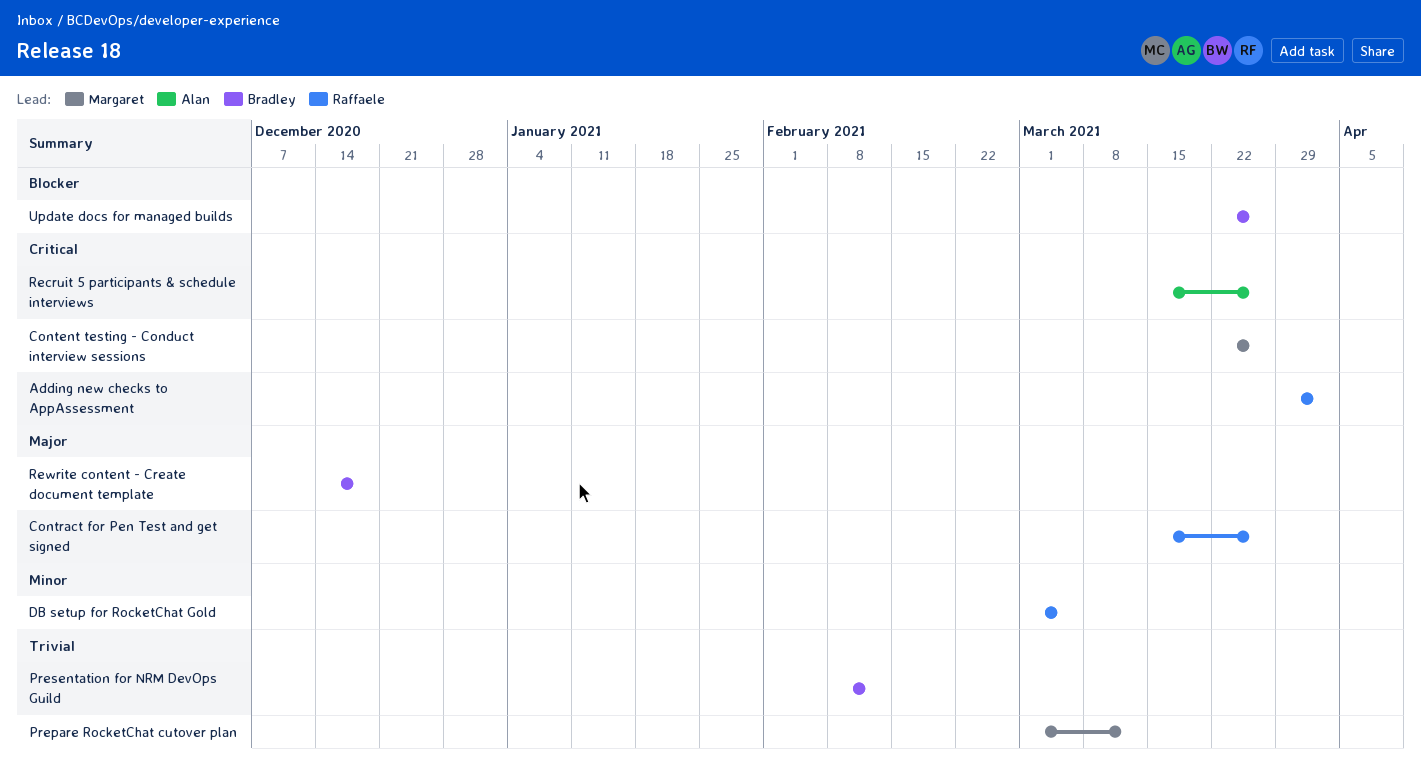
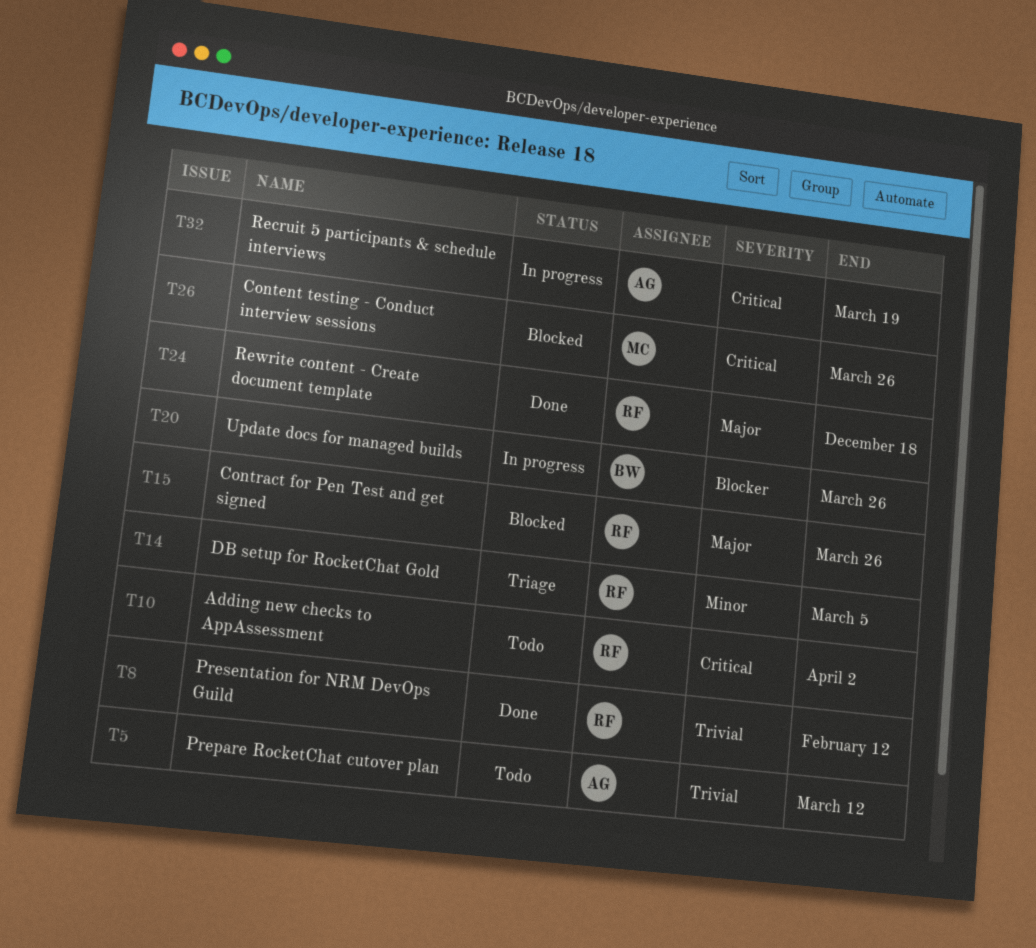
Prepare RocketChat cutover plan, owner: Margaret -> Alan
Presentation for NRM DevOps Guild, owner: Bradley -> Raffaele
Recruit 5 participants & schedule interviews, due: Mar 26 -> Mar 19
Rewrite content - Create document template, owner: Bradley -> Raffaele

